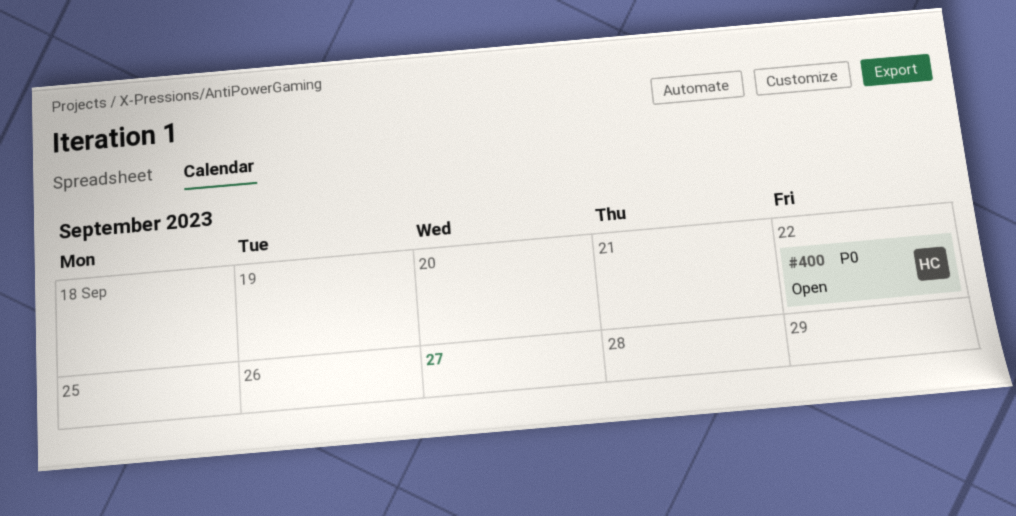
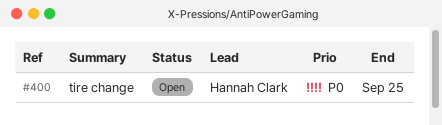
#400, due: Sep 22 -> Sep 25

